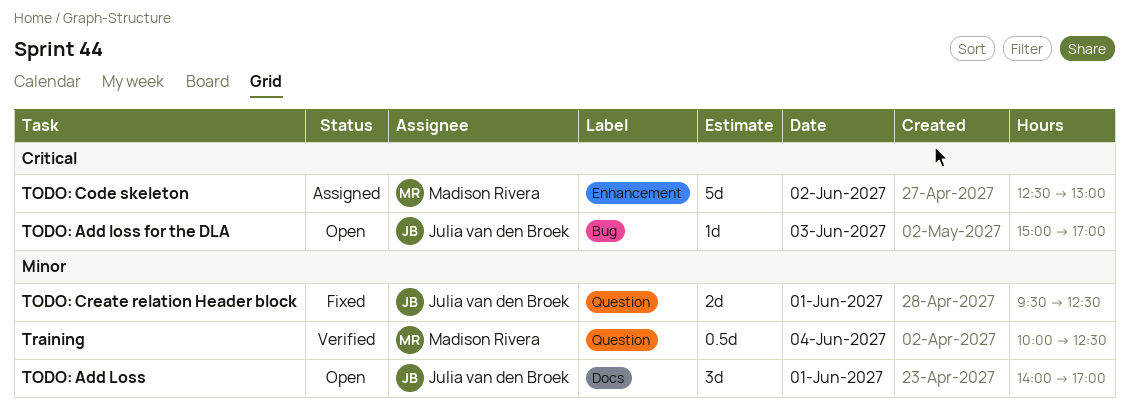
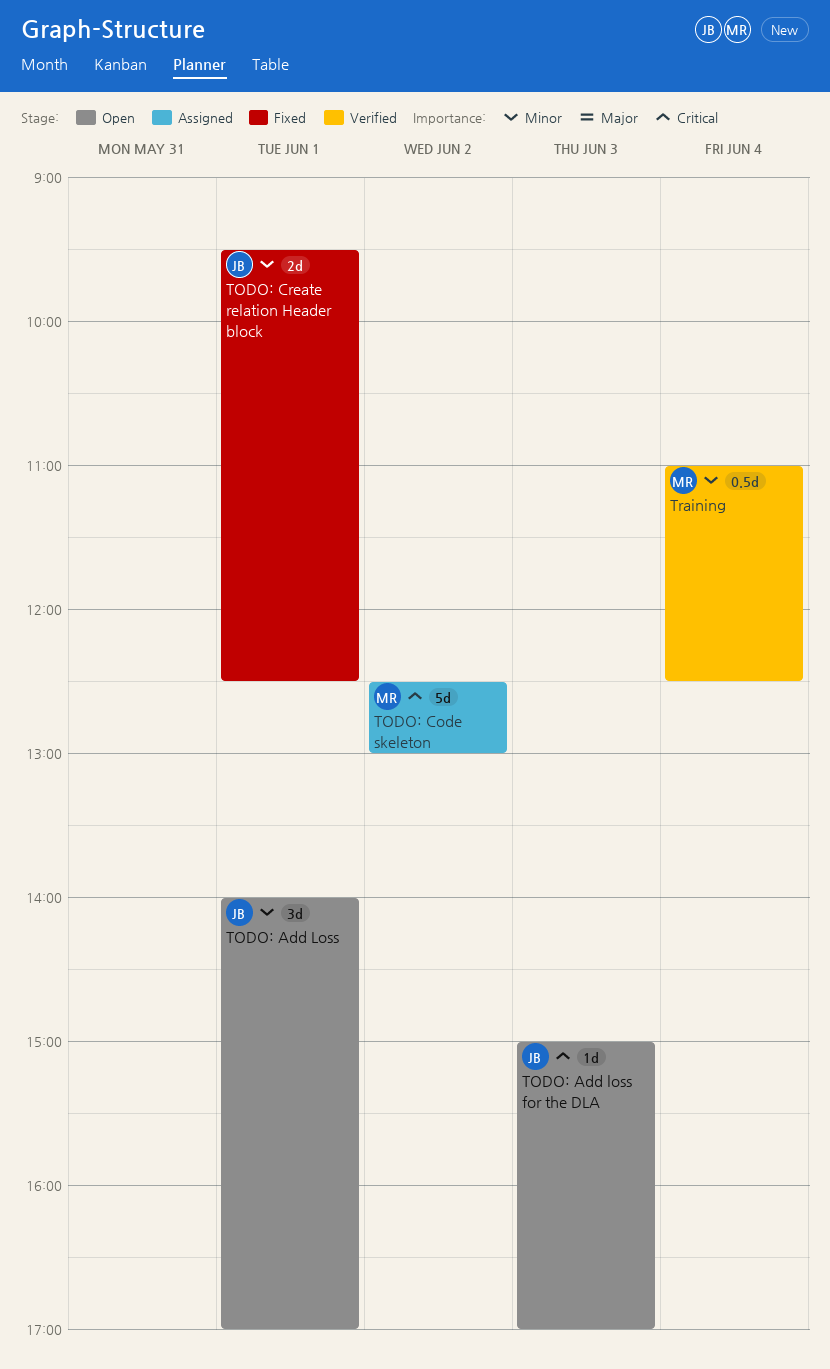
Training, begins: 10:00 -> 11:00

